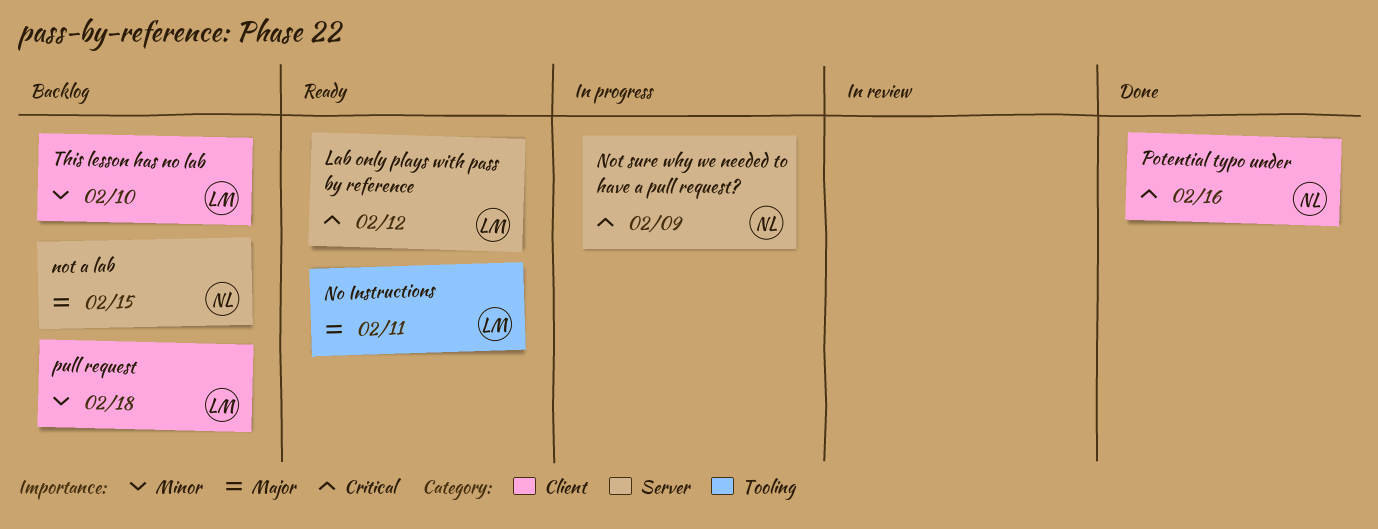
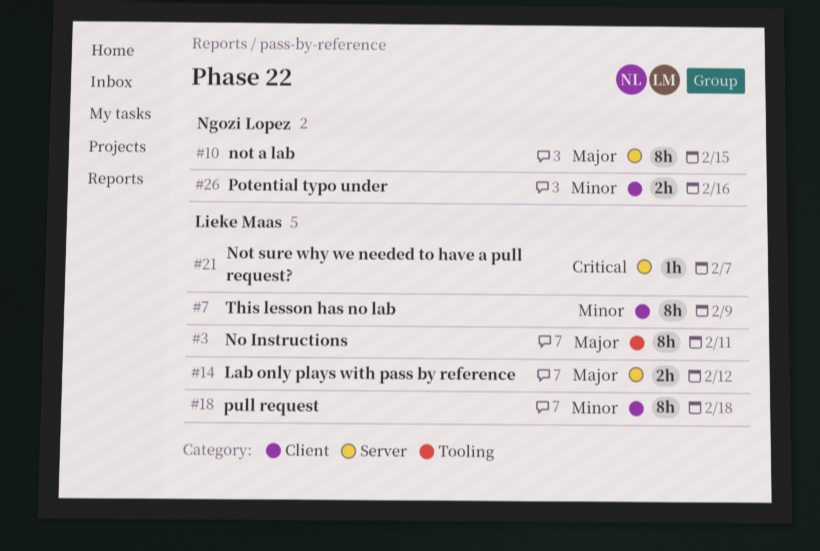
Lab only plays with pass by reference, priority: Critical -> Major
Not sure why we needed to have a pull request?, owner: Ngozi Lopez -> Lieke Maas
Not sure why we needed to have a pull request?, due: Feb 9 -> Feb 7
Potential typo under, priority: Critical -> Minor
This lesson has no lab, due: Feb 10 -> Feb 9

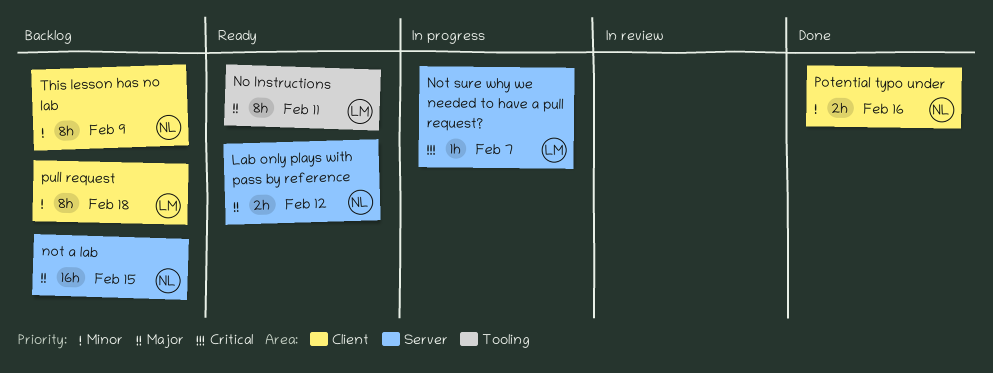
Lab only plays with pass by reference, owner: Lieke Maas -> Ngozi Lopez
not a lab, estimate: 8h -> 16h
This lesson has no lab, owner: Lieke Maas -> Ngozi Lopez

